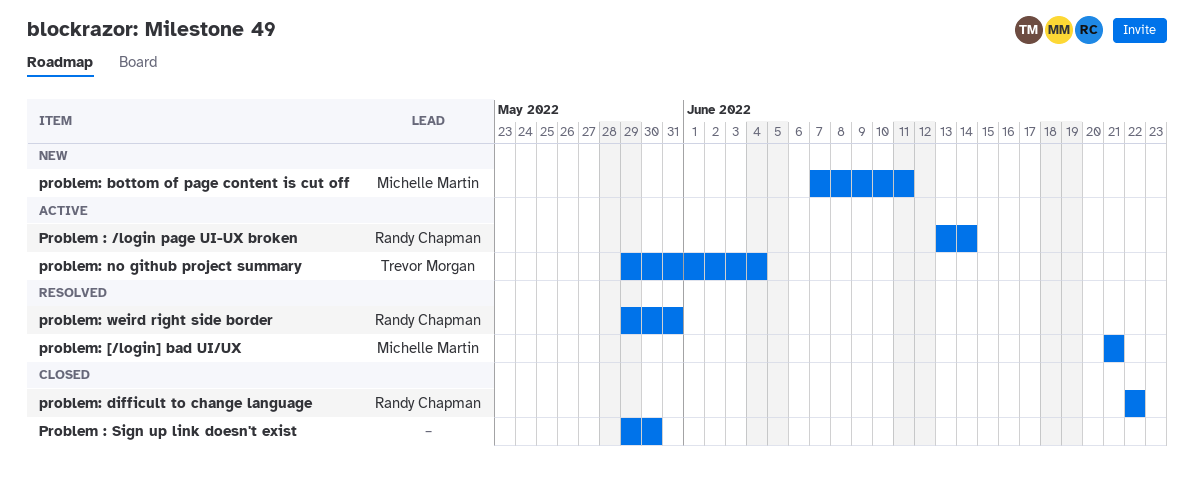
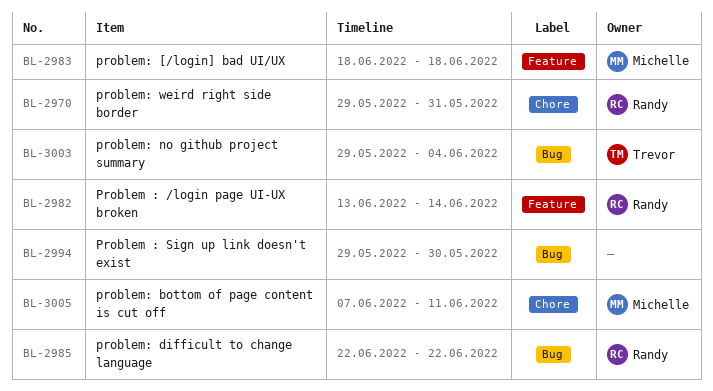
problem: [/login] bad UI/UX, start: Jun 21 -> Jun 18
problem: [/login] bad UI/UX, due: Jun 21 -> Jun 18

